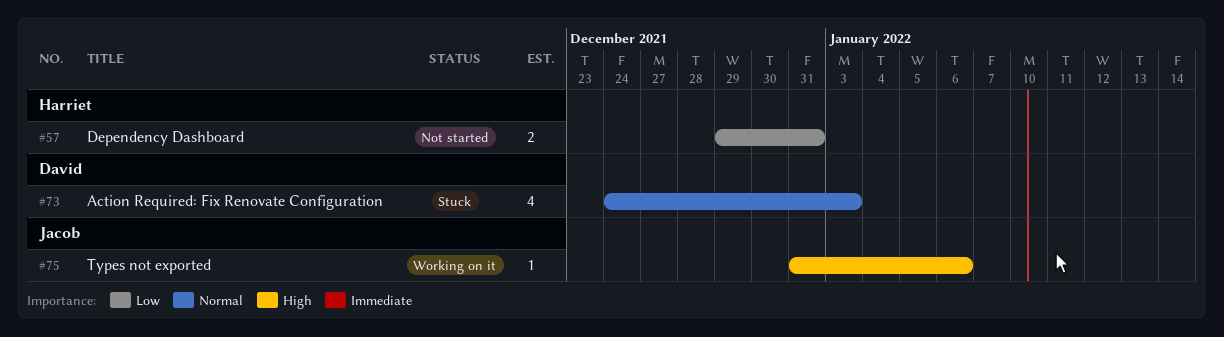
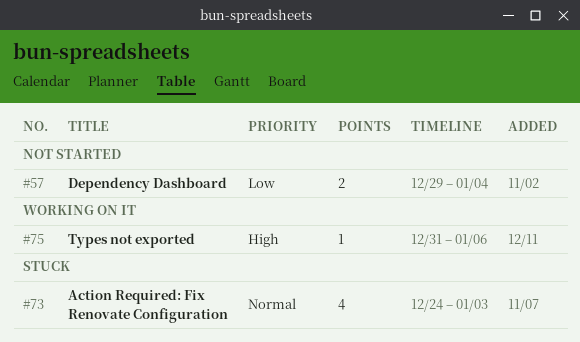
#57, due: Dec 31 -> Jan 4

